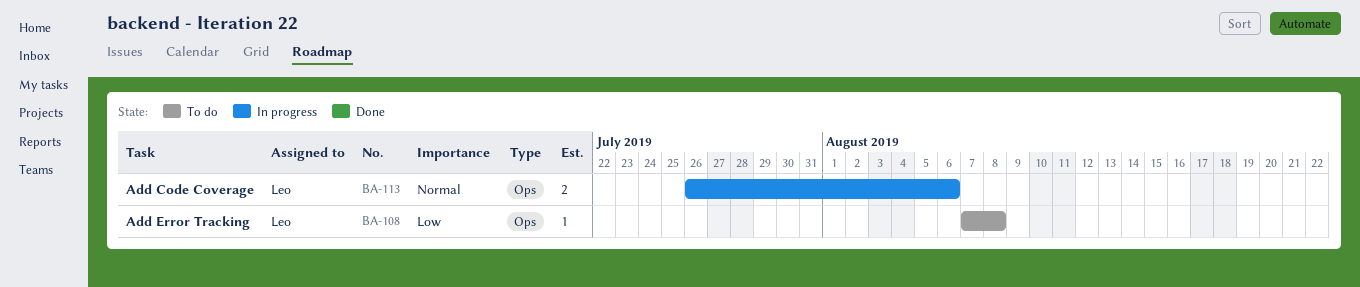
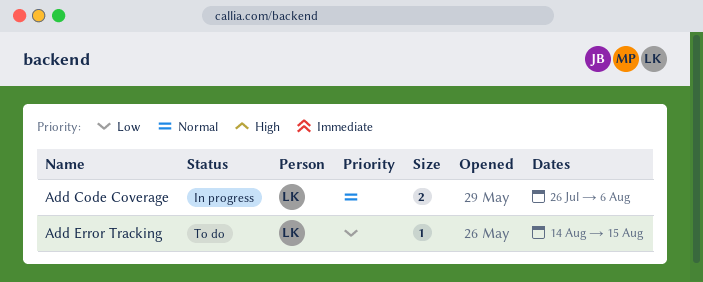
Add Error Tracking, start: Aug 7 -> Aug 14
Add Error Tracking, due: Aug 8 -> Aug 15

